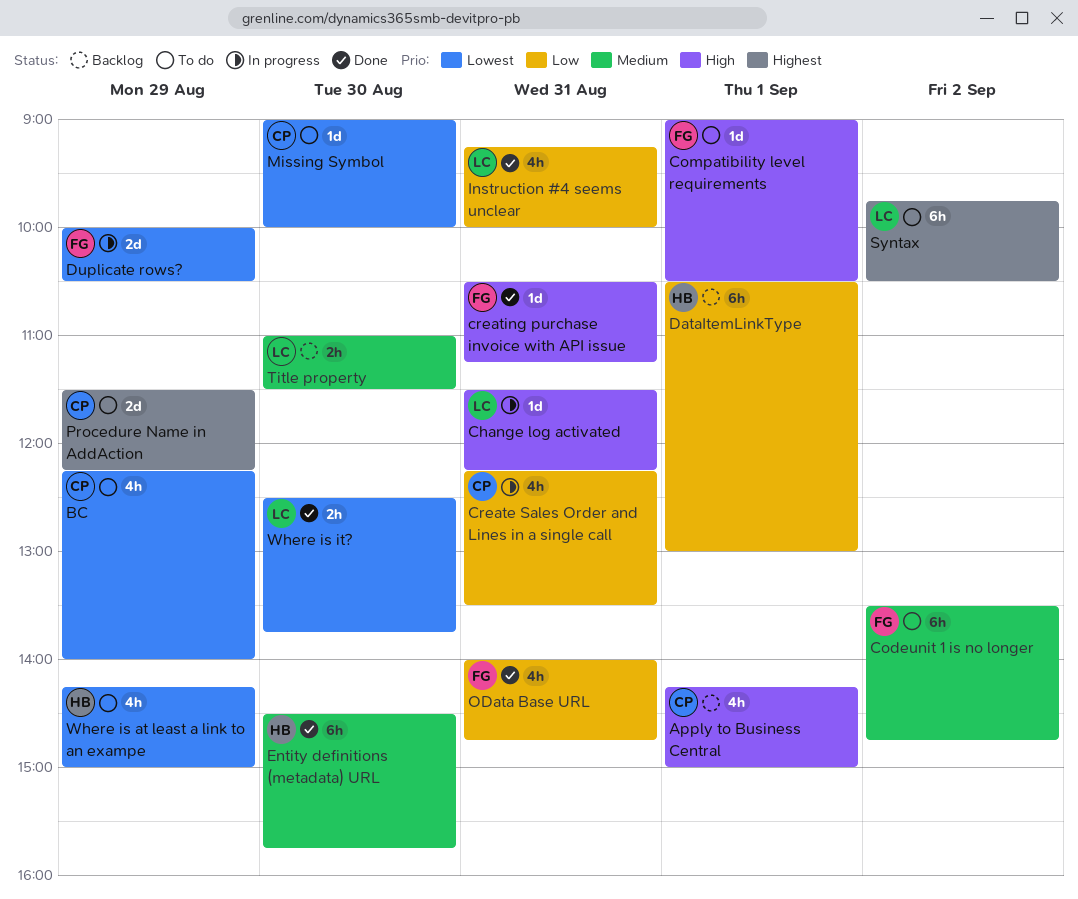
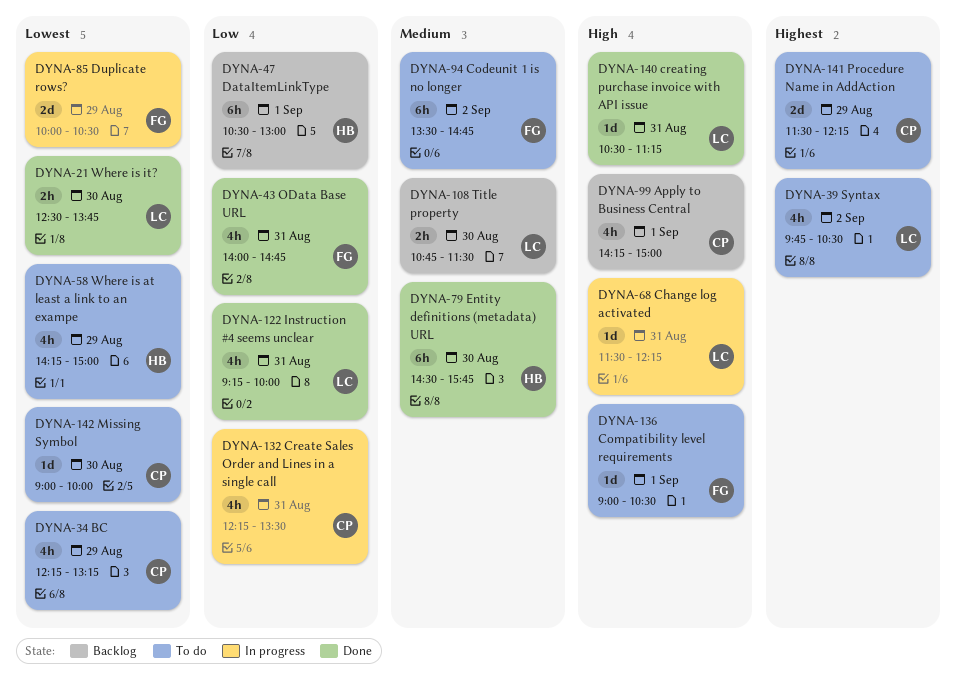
BC, ends: 14:00 -> 13:15
creating purchase invoice with API issue, owner: FG -> LC
Syntax, estimate: 6h -> 4h
Title property, begins: 11:00 -> 10:45

